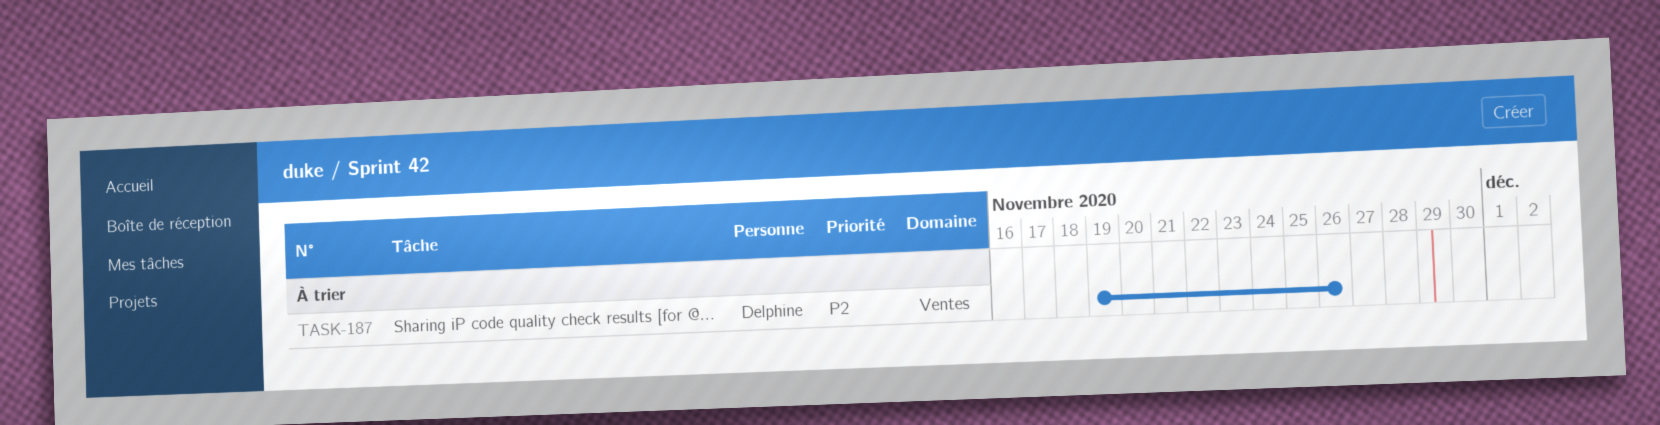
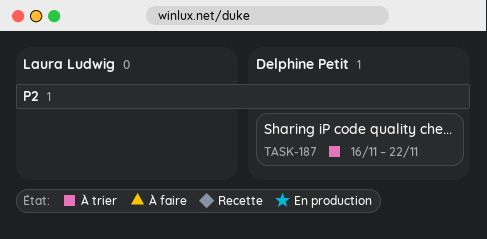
TASK-187, start: Nov 19 -> Nov 16
TASK-187, due: Nov 26 -> Nov 22

